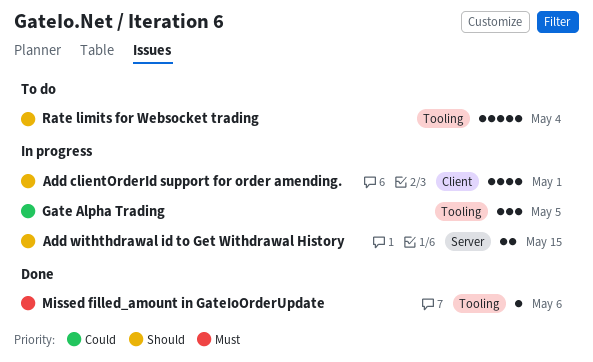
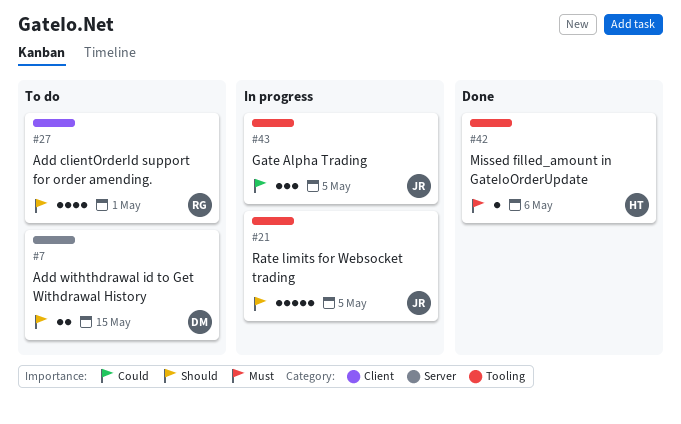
Add clientOrderId support for order amending., status: In progress -> To do
Add withthdrawal id to Get Withdrawal History, status: In progress -> To do
Rate limits for Websocket trading, status: To do -> In progress
Rate limits for Websocket trading, due: May 4 -> May 5

